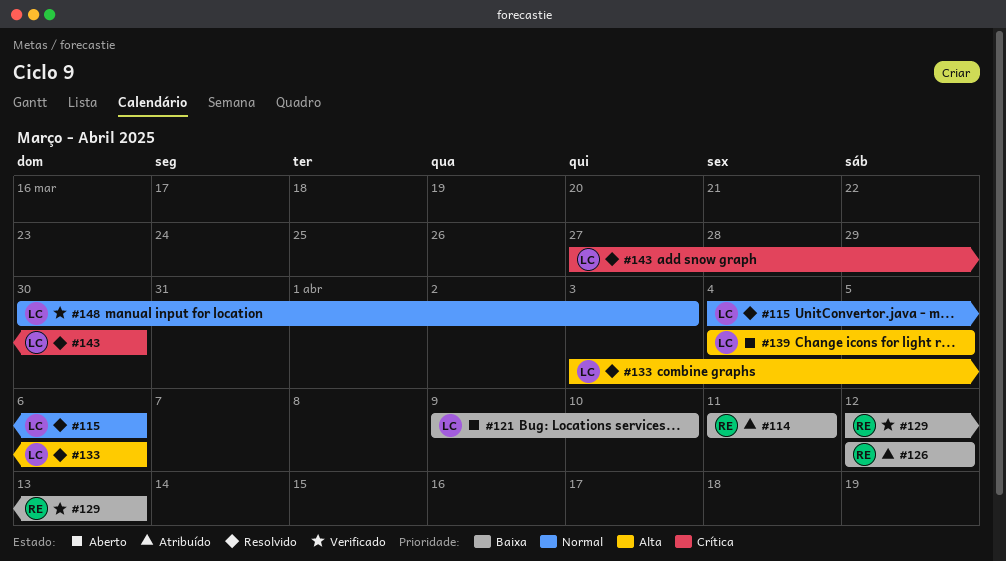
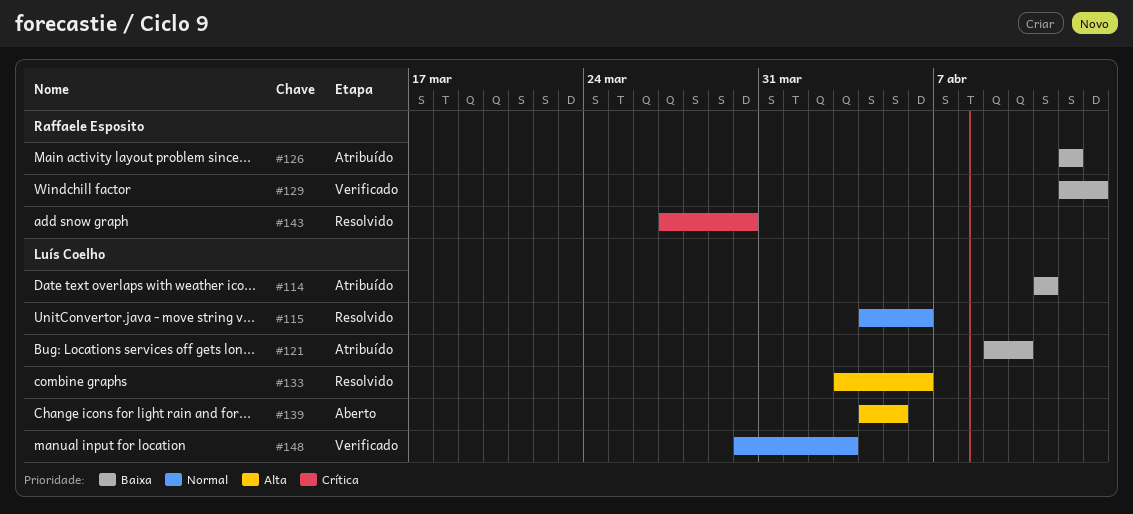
#114, owner: Raffaele Esposito -> Luís Coelho
#121, status: Aberto -> Atribuído
#143, owner: Luís Coelho -> Raffaele Esposito

